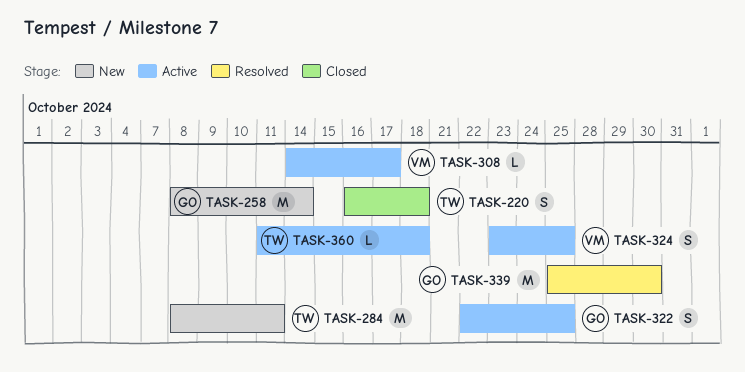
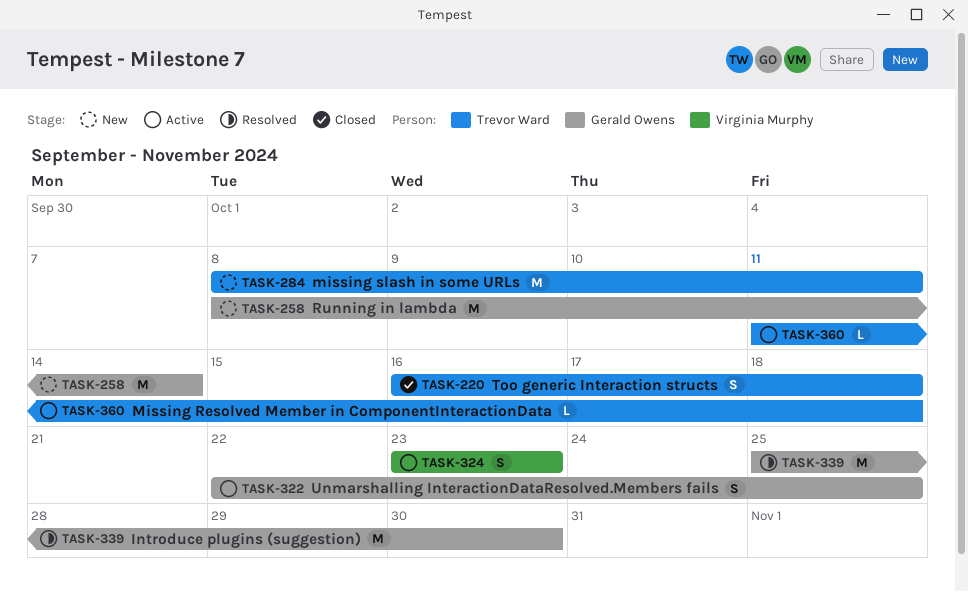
TASK-308: present -> none
TASK-324, due: Oct 25 -> Oct 23

